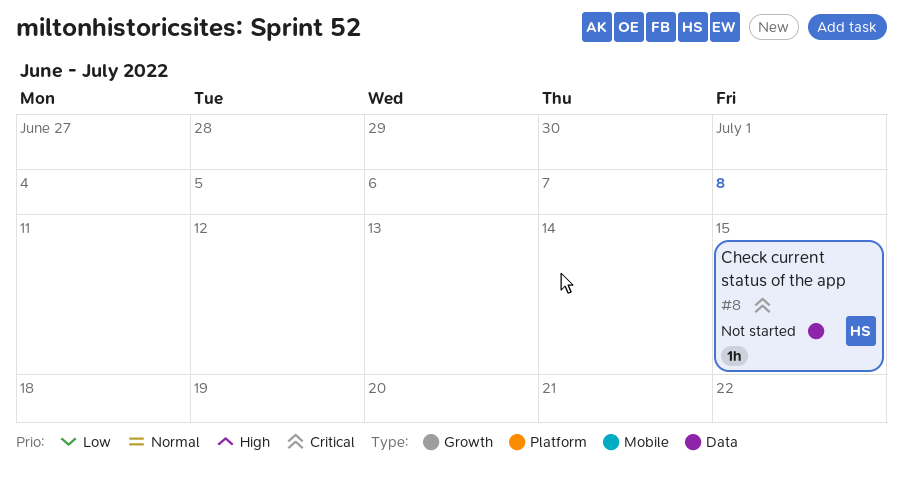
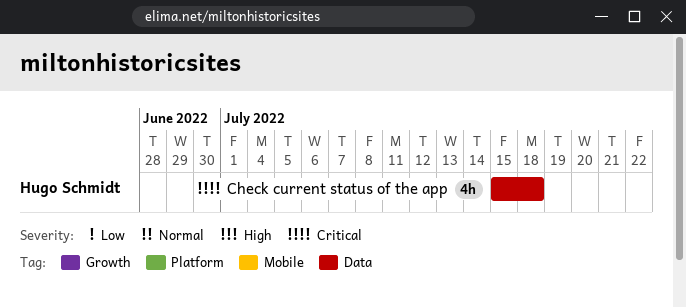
Check current status of the app, estimate: 1h -> 4h
Check current status of the app, due: Jul 15 -> Jul 18

